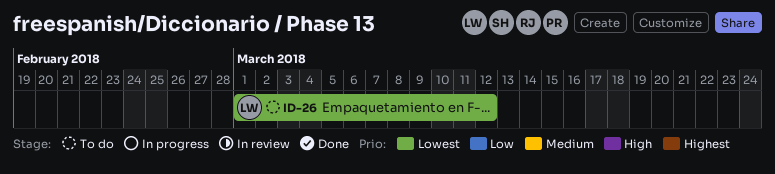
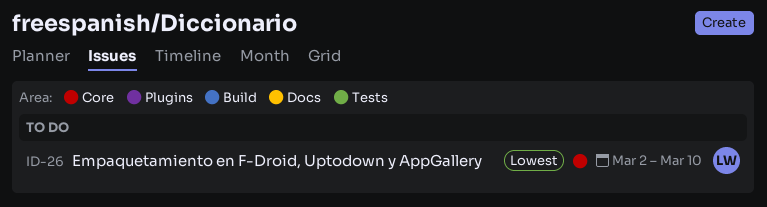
ID-26, start: Mar 1 -> Mar 2
ID-26, due: Mar 12 -> Mar 10

